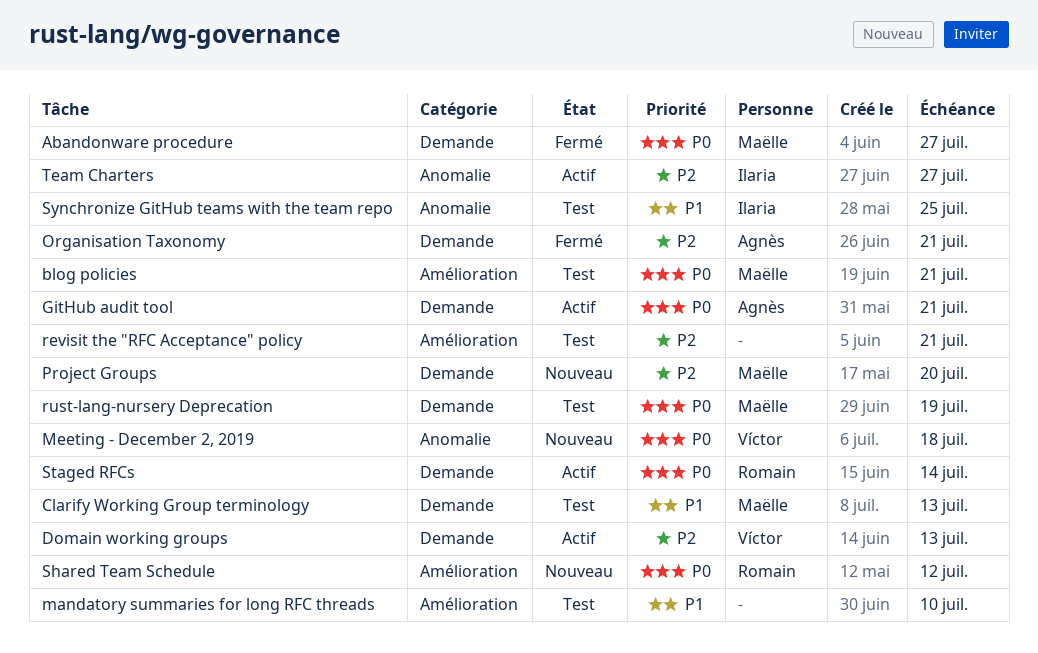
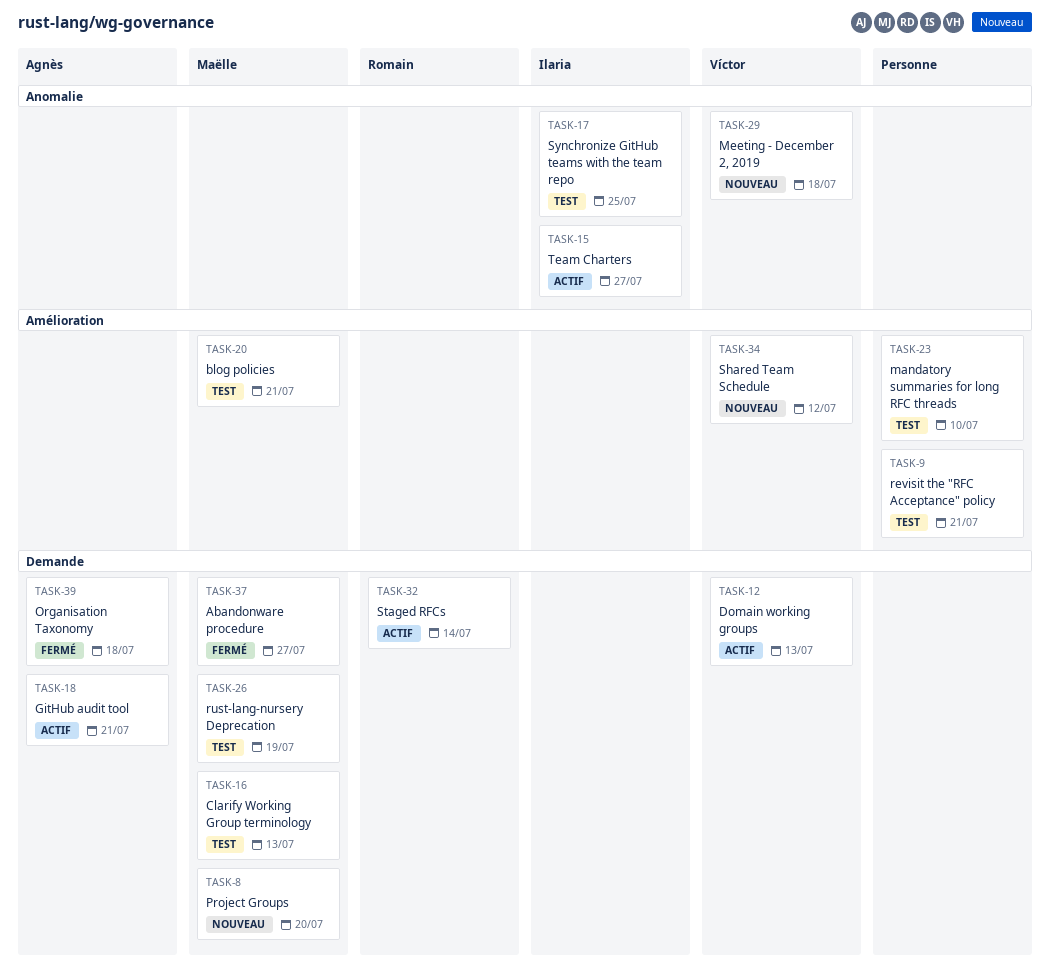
Organisation Taxonomy, due: Jul 21 -> Jul 18
Shared Team Schedule, owner: Romain -> Víctor

